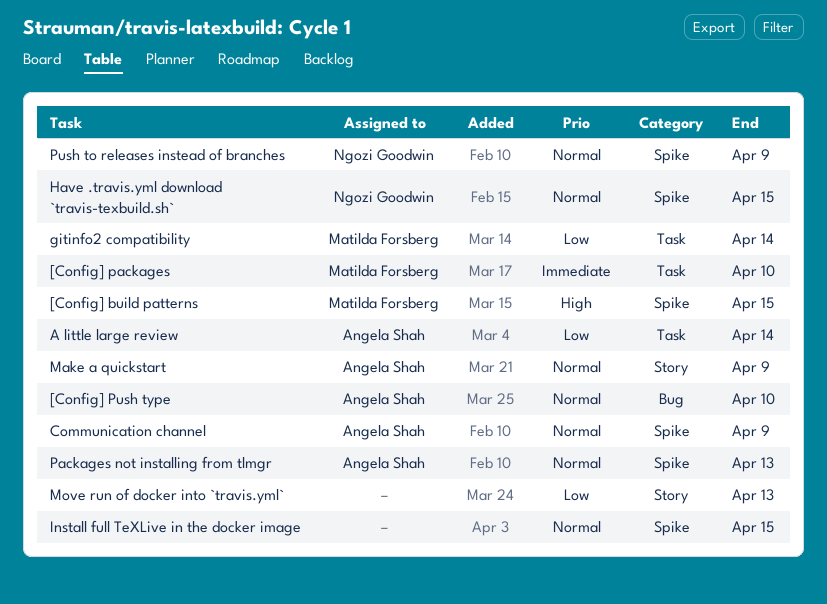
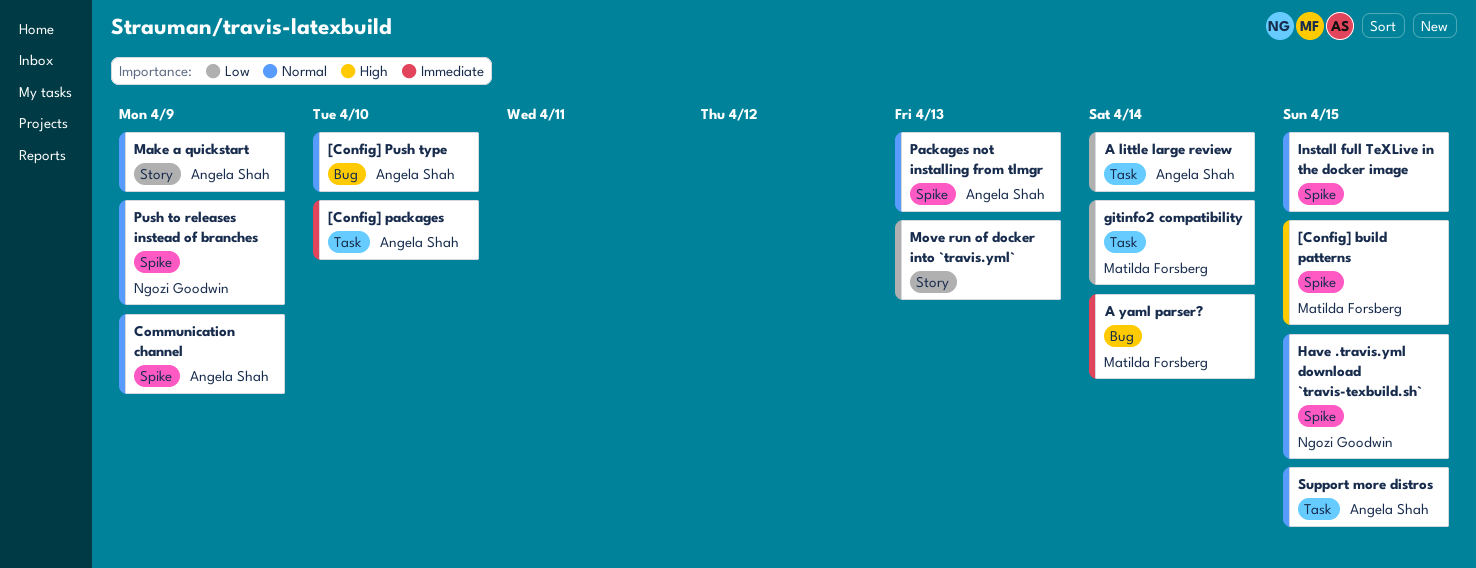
[Config] packages, owner: Matilda Forsberg -> Angela Shah
A yaml parser?: none -> present
Support more distros: none -> present

